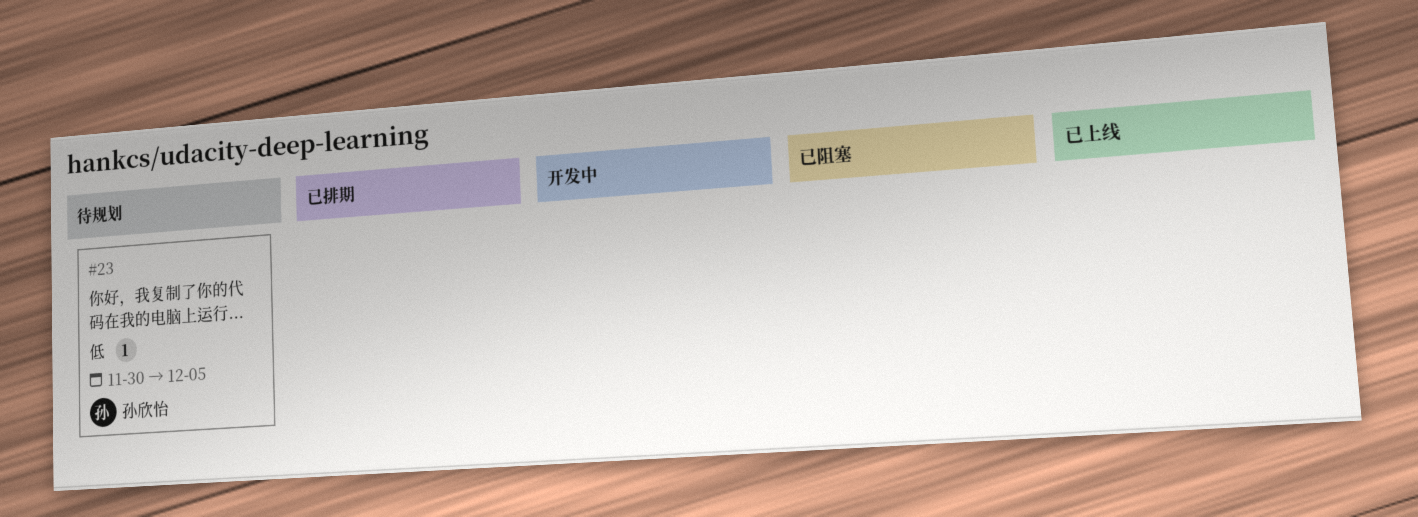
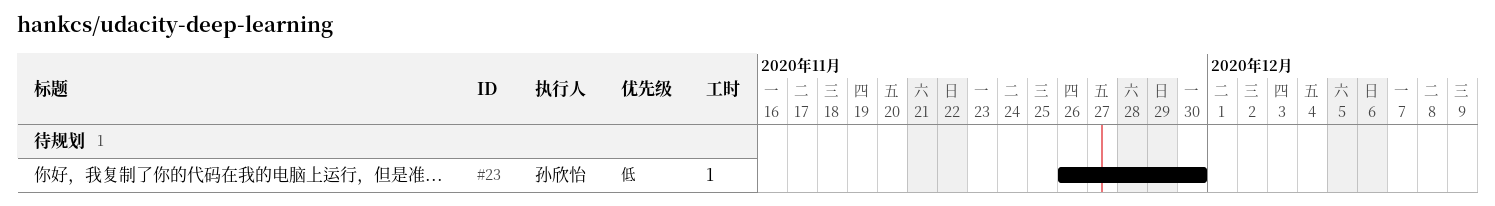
#23, start: Nov 30 -> Nov 26
#23, due: Dec 5 -> Nov 30

